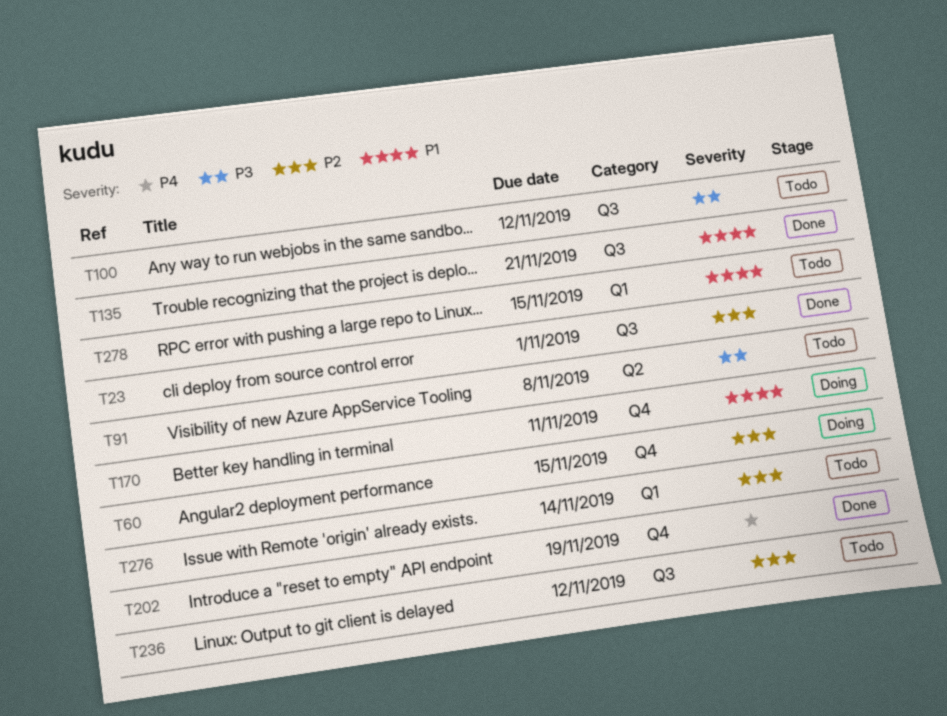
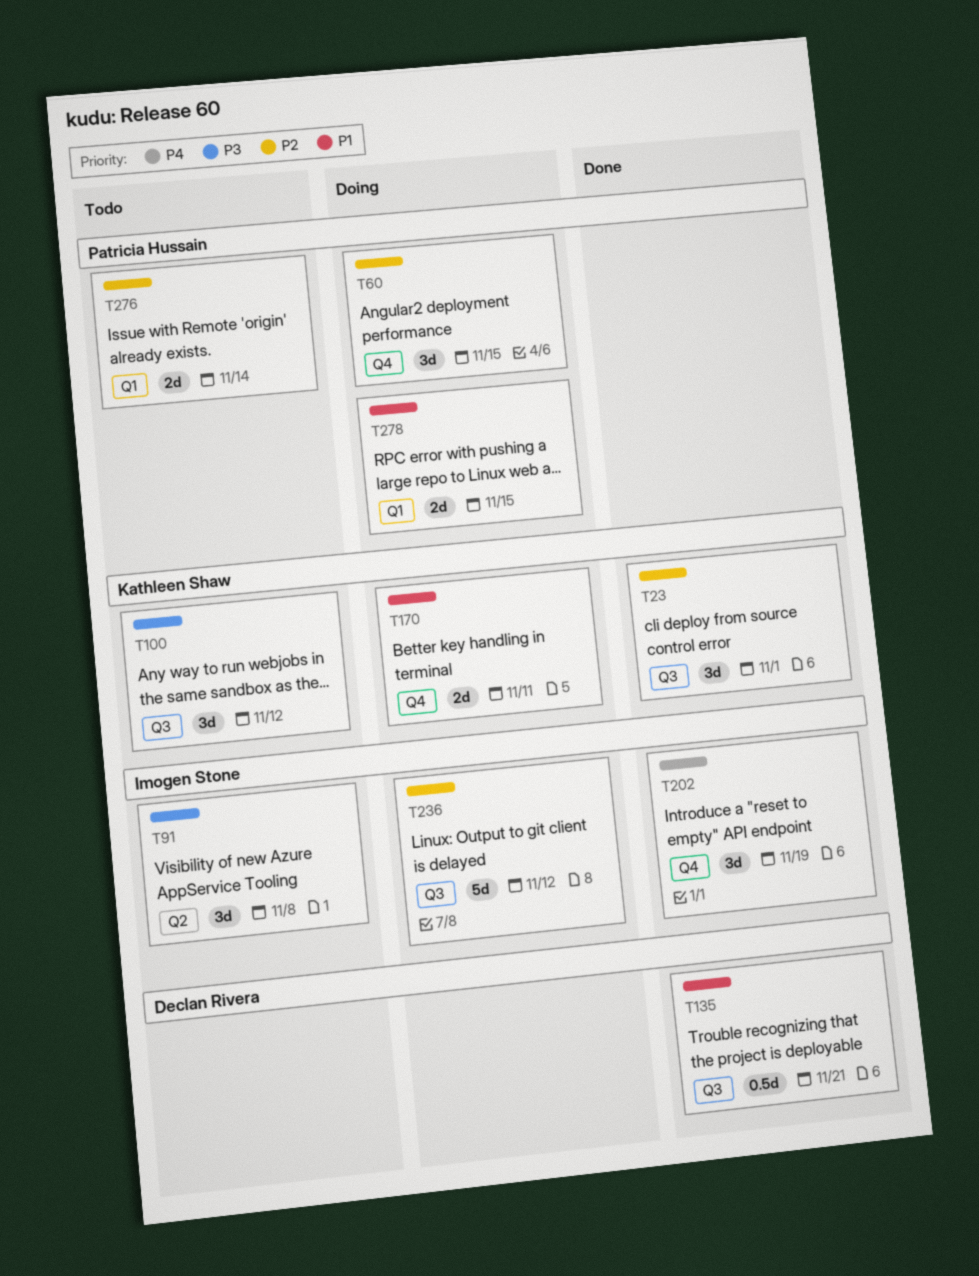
T236, status: Todo -> Doing
T278, status: Todo -> Doing

